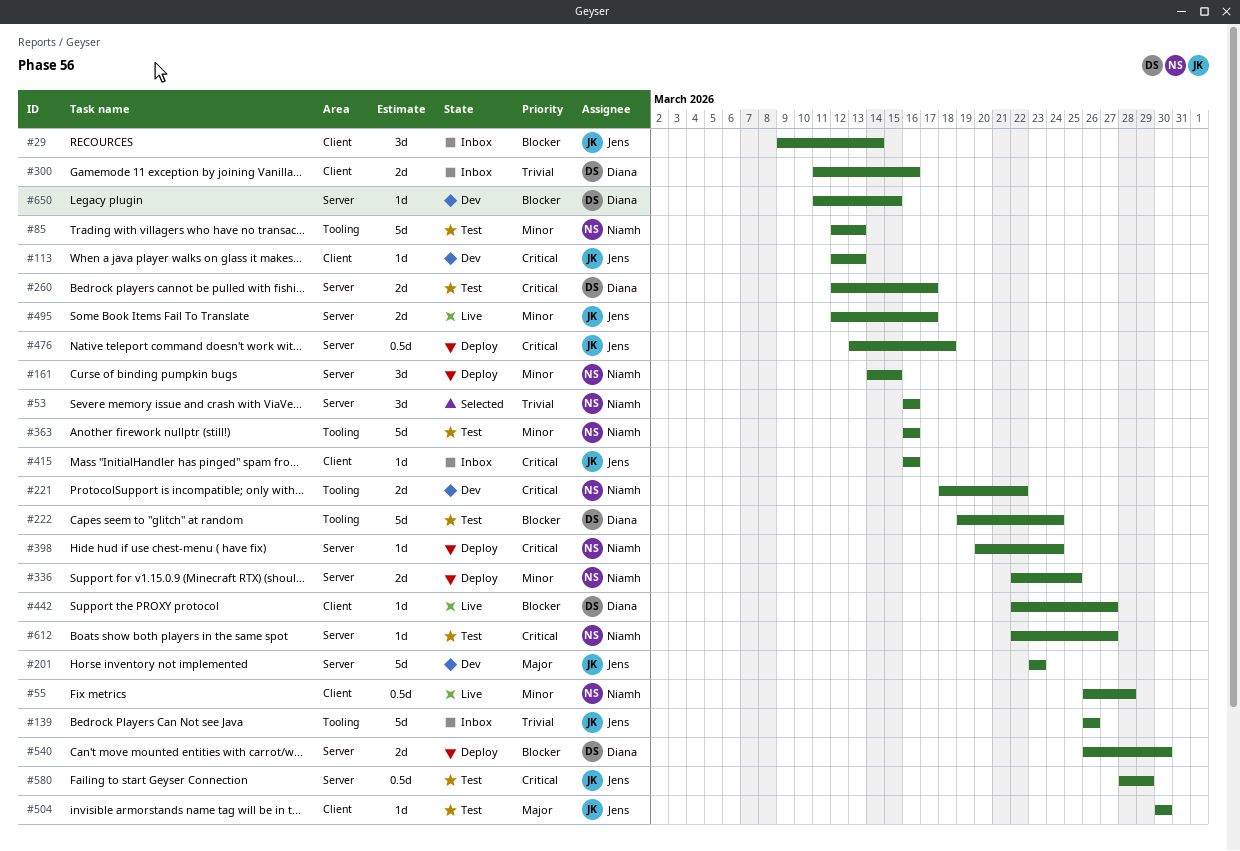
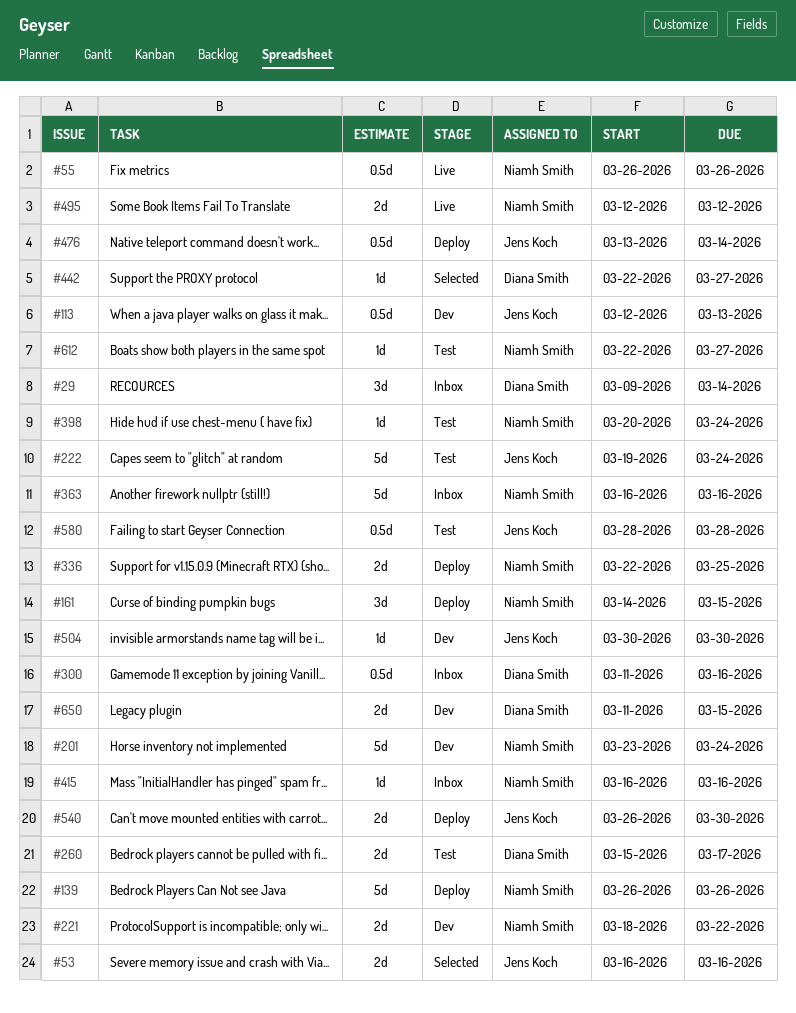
#29, owner: Jens Koch -> Diana Smith
#53, owner: Niamh Smith -> Jens Koch
#53, estimate: 3d -> 2d
#55, due: Mar 28 -> Mar 26
#85: present -> none
#113, estimate: 1d -> 0.5d
#139, status: Inbox -> Deploy
#139, owner: Jens Koch -> Niamh Smith
#201, owner: Jens Koch -> Niamh Smith
#201, due: Mar 23 -> Mar 24
#222, owner: Diana Smith -> Jens Koch
#260, start: Mar 12 -> Mar 15
#300, estimate: 2d -> 0.5d
#363, status: Test -> Inbox
#398, status: Deploy -> Test
#415, owner: Jens Koch -> Niamh Smith
#442, status: Live -> Selected
#476, due: Mar 18 -> Mar 14
#495, owner: Jens Koch -> Niamh Smith
#495, due: Mar 17 -> Mar 12
#504, status: Test -> Dev
#540, owner: Diana Smith -> Jens Koch
#580, due: Mar 29 -> Mar 28
#650, estimate: 1d -> 2d

